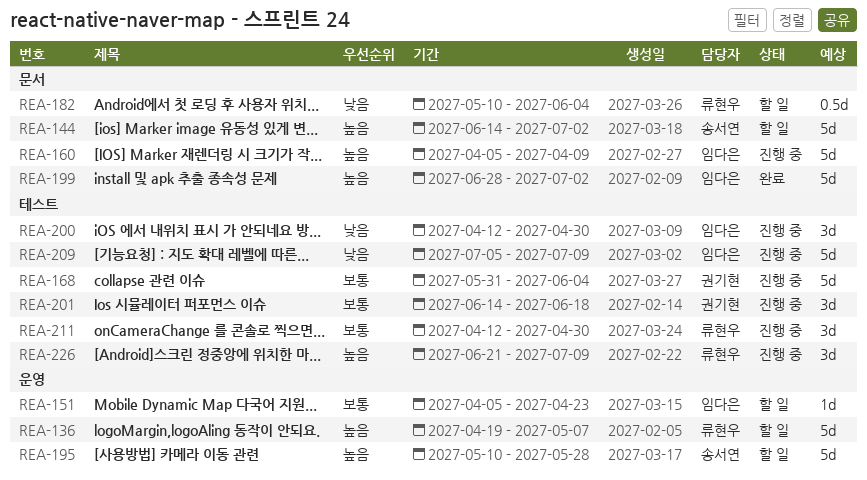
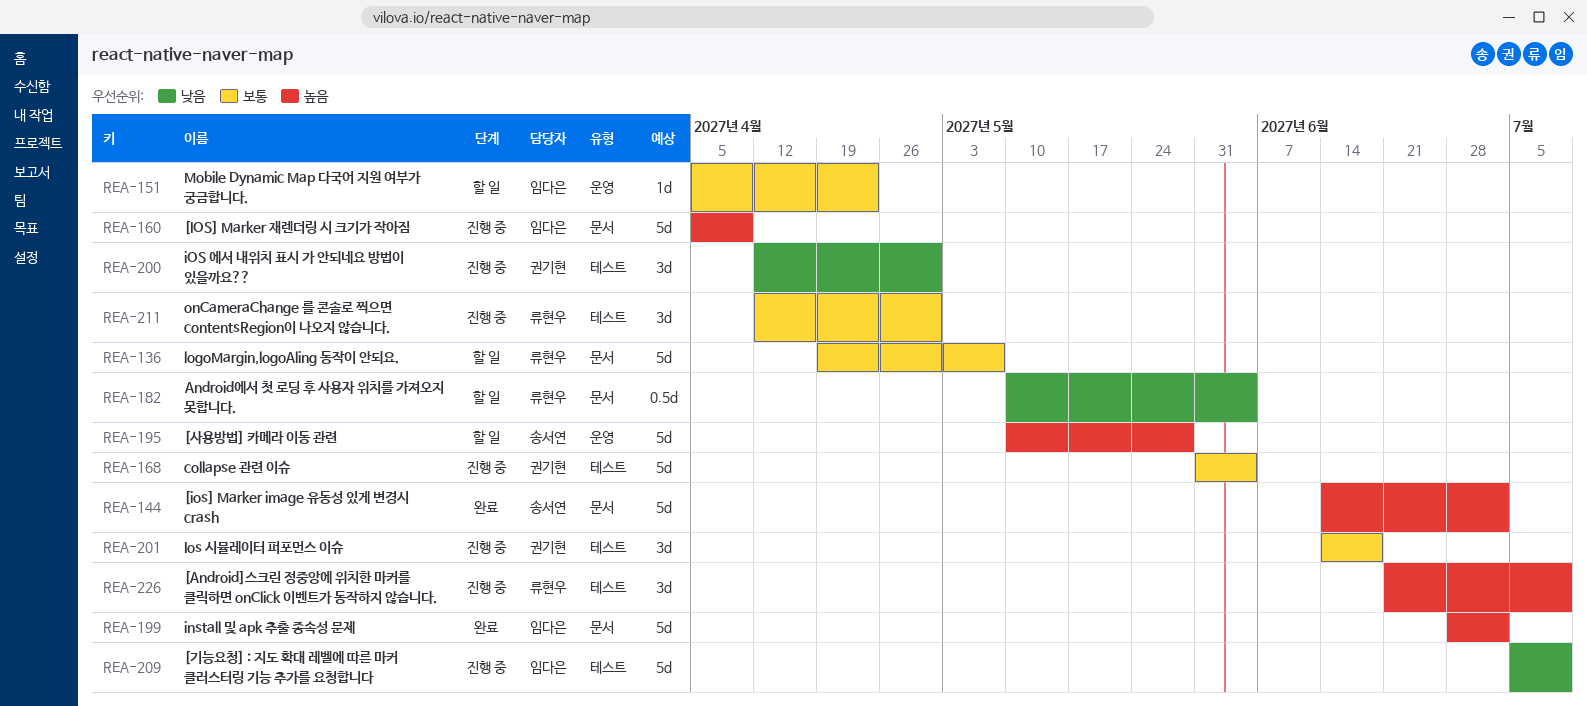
REA-136, priority: 높음 -> 보통
REA-136, label: 운영 -> 문서
REA-144, status: 할 일 -> 완료
REA-200, owner: 임다은 -> 권기현

